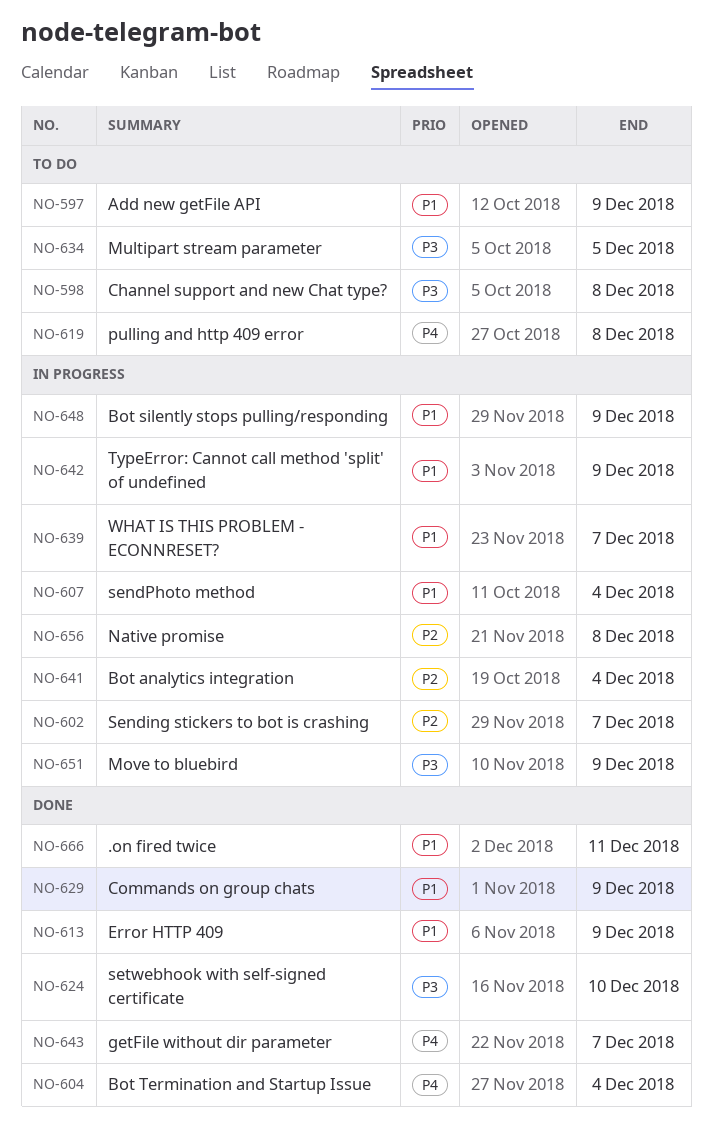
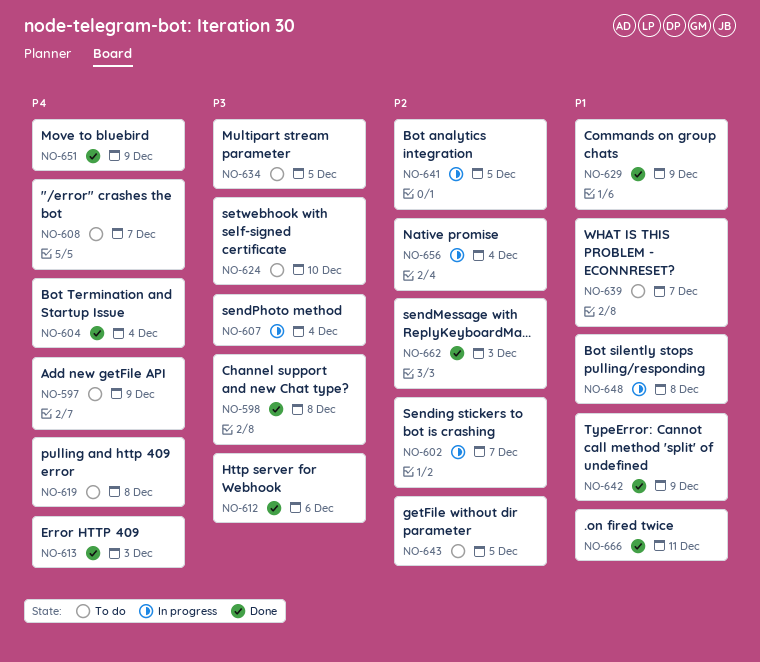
NO-597, priority: P1 -> P4
NO-598, status: To do -> Done
NO-607, priority: P1 -> P3
NO-608: none -> present
NO-612: none -> present
NO-613, priority: P1 -> P4
NO-613, due: Dec 9 -> Dec 3
NO-624, status: Done -> To do
NO-639, status: In progress -> To do
NO-641, due: Dec 4 -> Dec 5
NO-642, status: In progress -> Done
NO-643, status: Done -> To do
NO-643, priority: P4 -> P2
NO-643, due: Dec 7 -> Dec 5
NO-648, due: Dec 9 -> Dec 8
NO-651, status: In progress -> Done
NO-651, priority: P3 -> P4
NO-656, due: Dec 8 -> Dec 4
NO-662: none -> present

